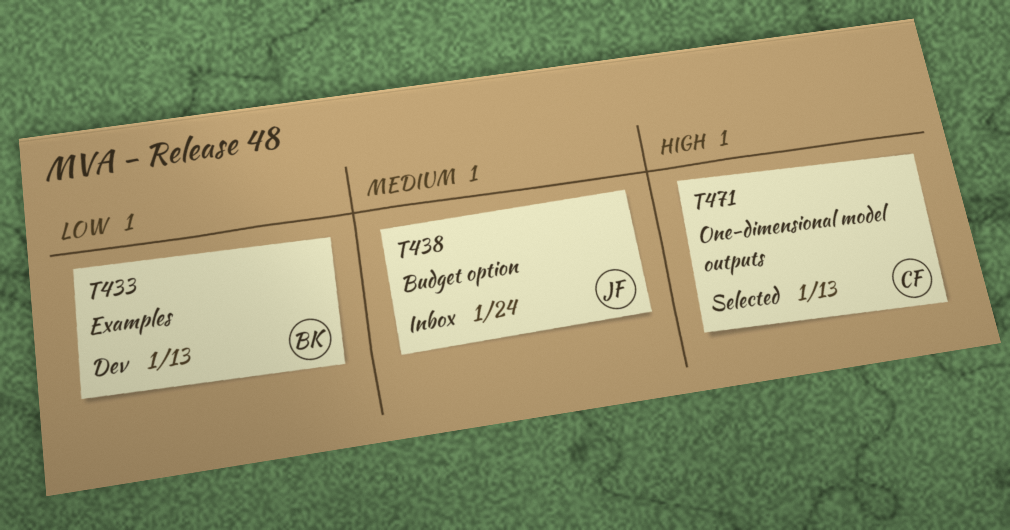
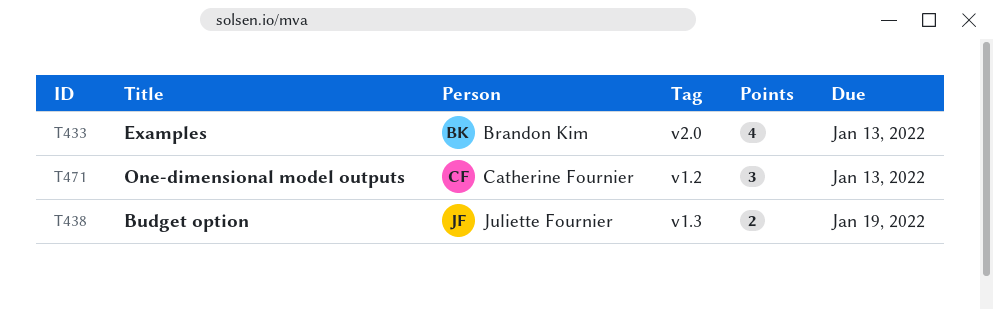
T438, due: Jan 24 -> Jan 19

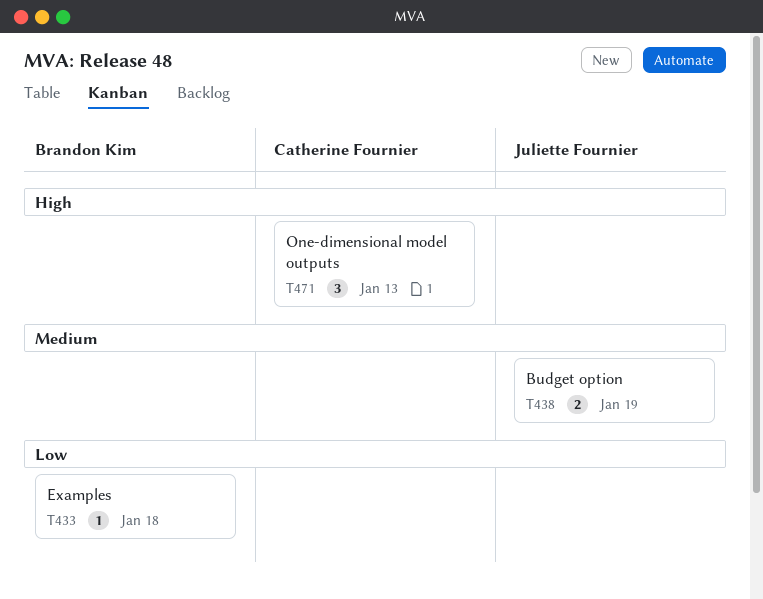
T433, estimate: 4 -> 1
T433, due: Jan 13 -> Jan 18

